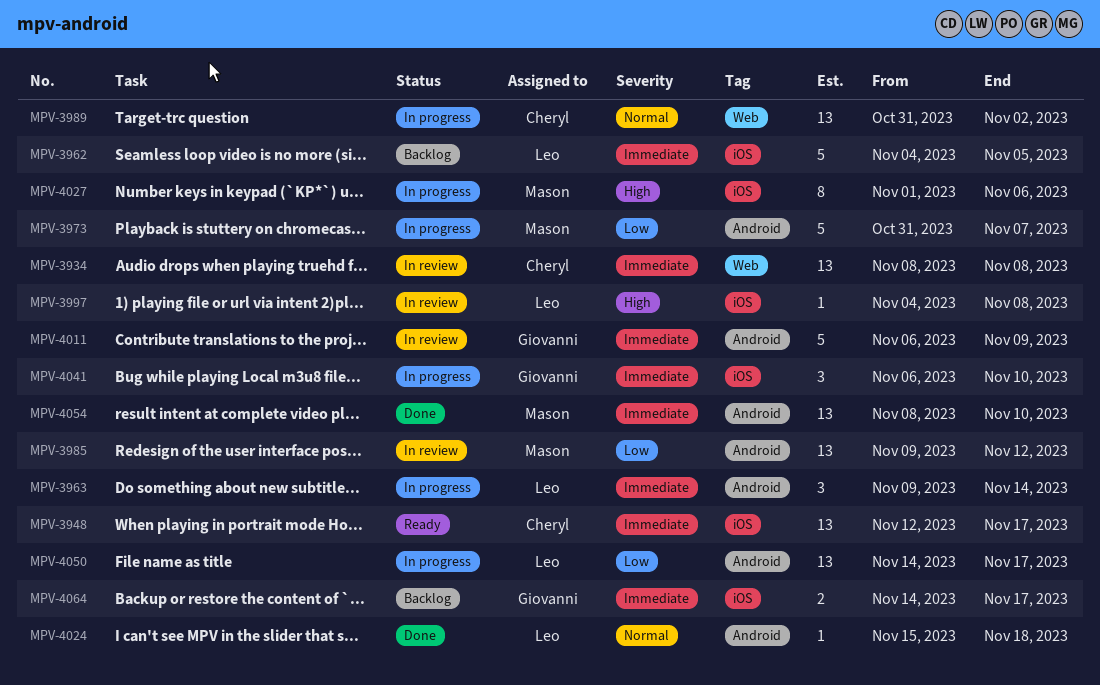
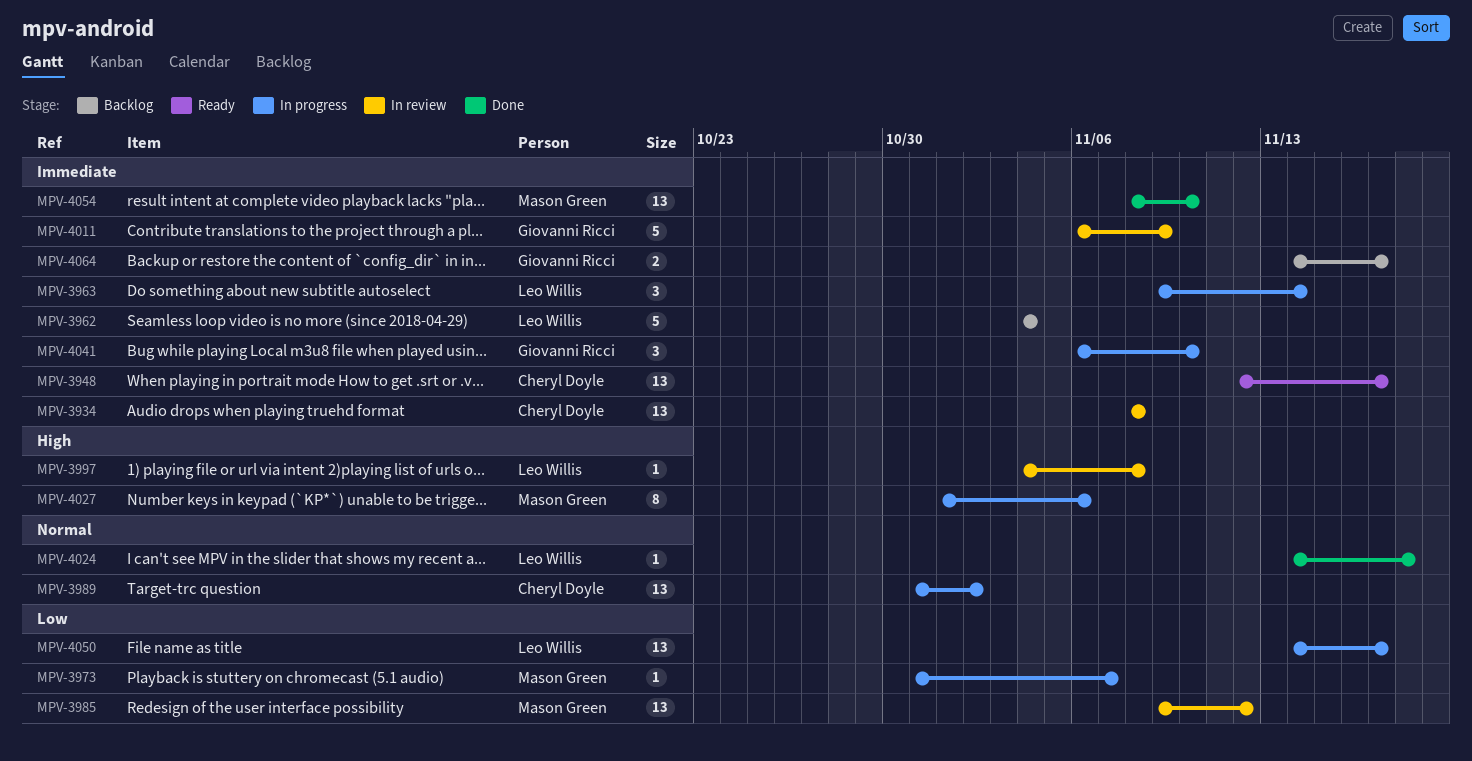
MPV-3962, due: Nov 5 -> Nov 4
MPV-3973, estimate: 5 -> 1
MPV-4024, start: Nov 15 -> Nov 14

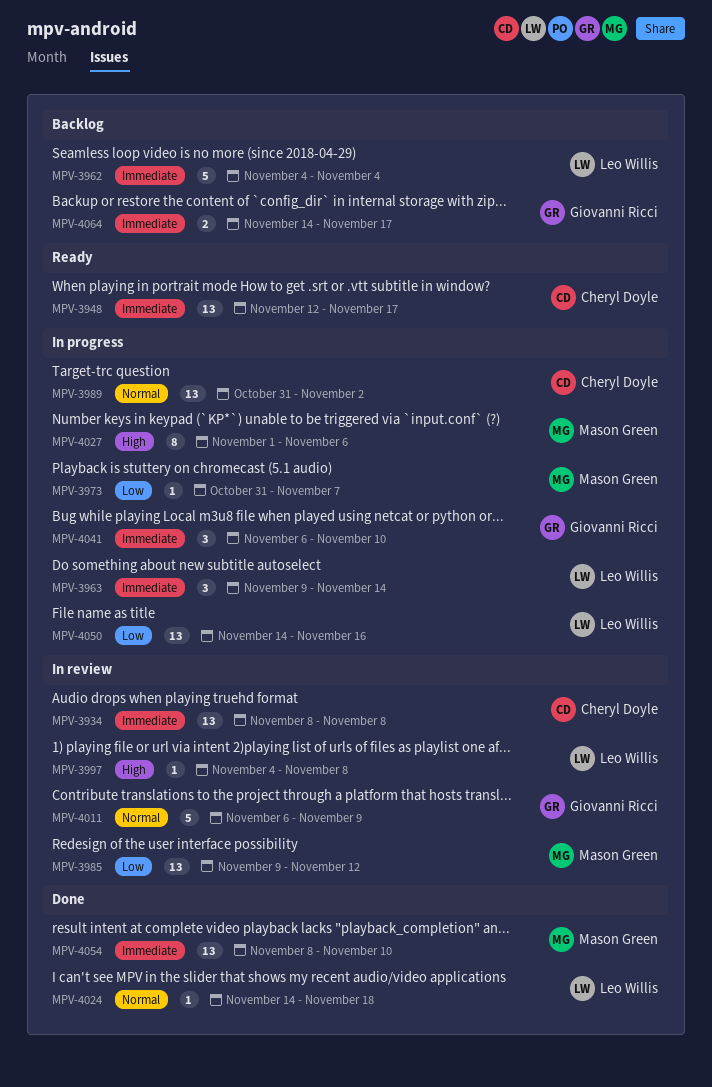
MPV-4011, priority: Immediate -> Normal
MPV-4050, due: Nov 17 -> Nov 16

